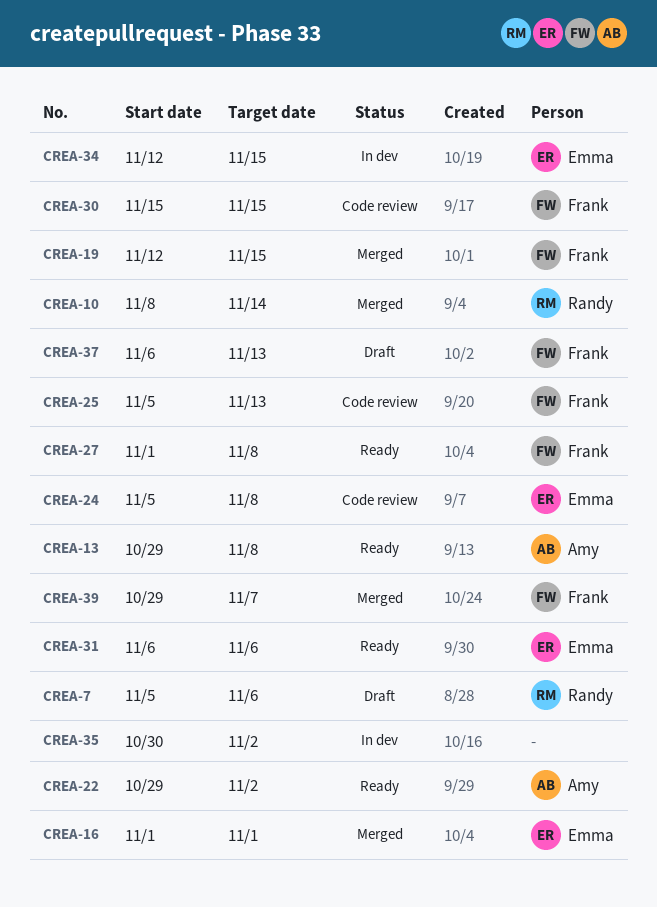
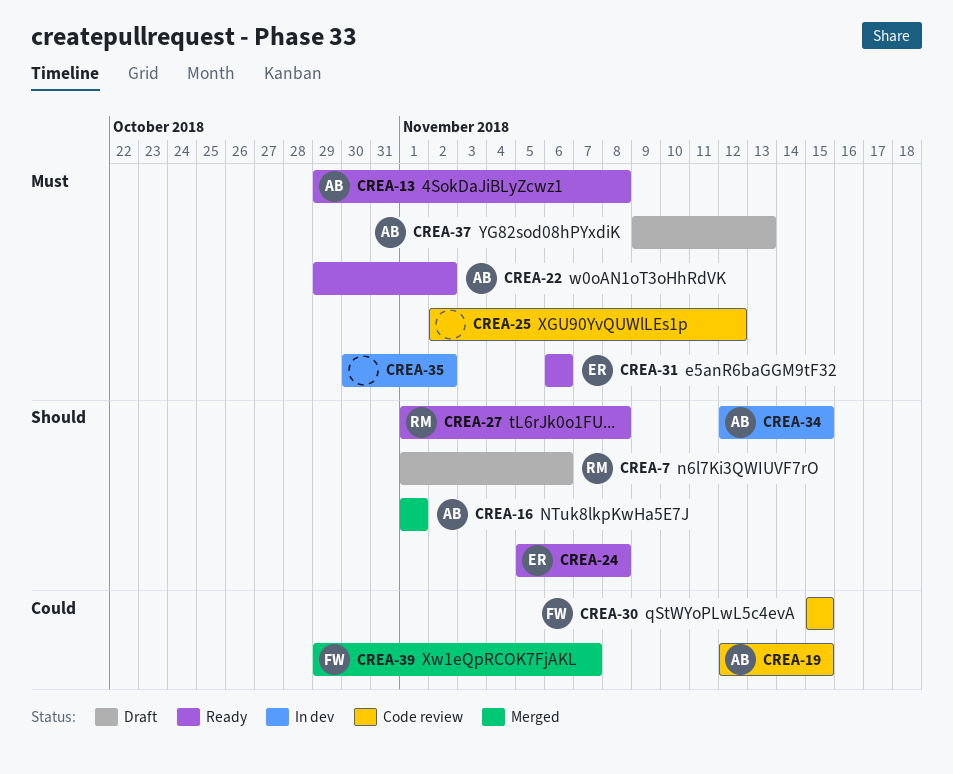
CREA-7, start: Nov 5 -> Nov 1
CREA-10: present -> none
CREA-16, owner: Emma -> Amy
CREA-19, status: Merged -> Code review
CREA-19, owner: Frank -> Amy
CREA-24, status: Code review -> Ready
CREA-25, owner: Frank -> none
CREA-25, start: Nov 5 -> Nov 2
CREA-25, due: Nov 13 -> Nov 12
CREA-27, owner: Frank -> Randy
CREA-34, owner: Emma -> Amy
CREA-37, owner: Frank -> Amy
CREA-37, start: Nov 6 -> Nov 9

